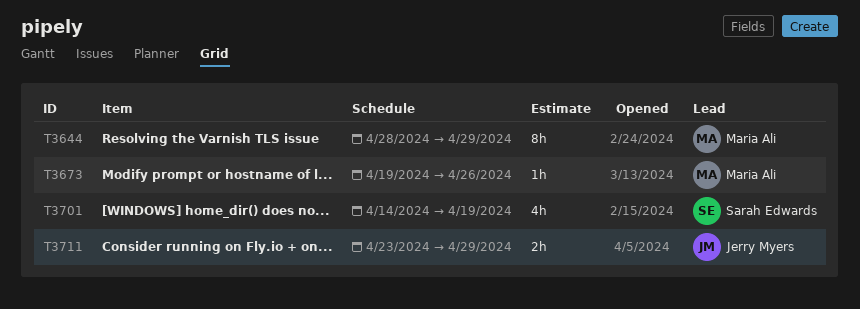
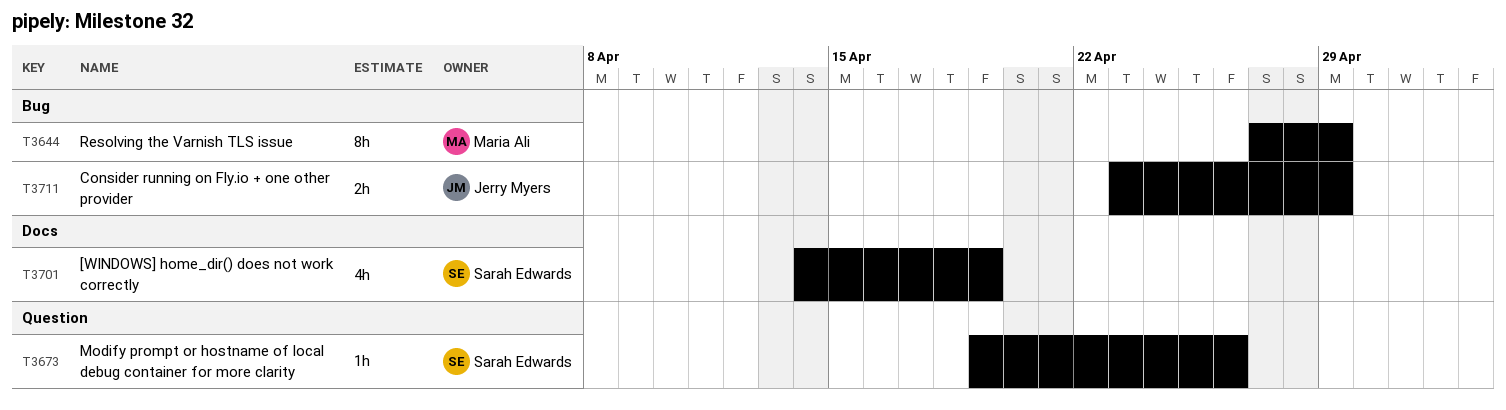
T3644, start: Apr 28 -> Apr 27
T3673, owner: Maria Ali -> Sarah Edwards

